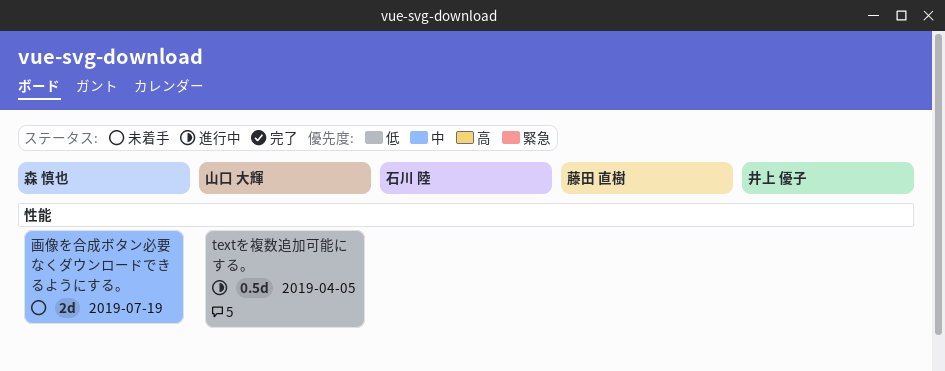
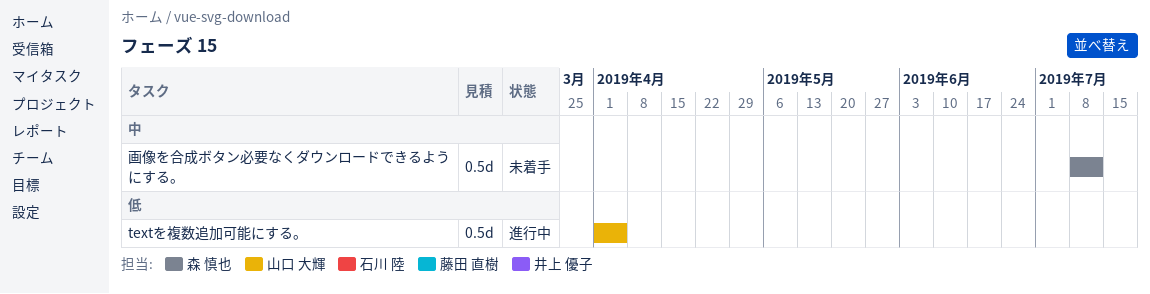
画像を合成ボタン必要なくダウンロードできるようにする。, estimate: 2d -> 0.5d
画像を合成ボタン必要なくダウンロードできるようにする。, due: Jul 19 -> Jul 12

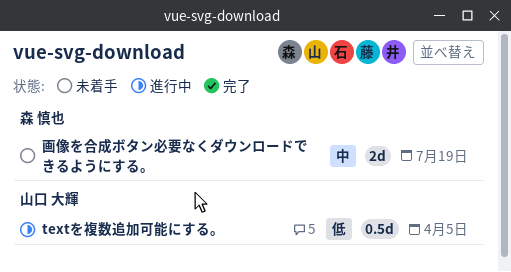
画像を合成ボタン必要なくダウンロードできるようにする。, estimate: 0.5d -> 2d
画像を合成ボタン必要なくダウンロードできるようにする。, due: Jul 12 -> Jul 19

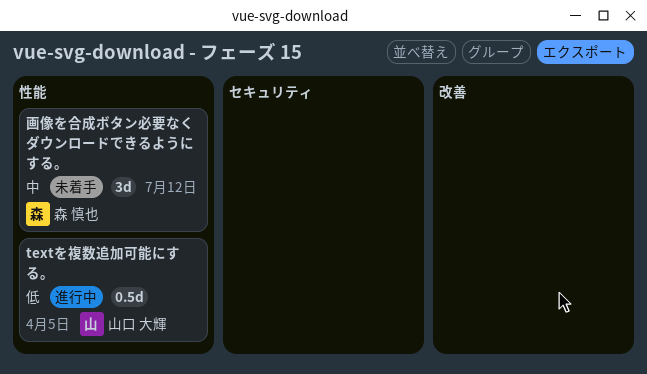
画像を合成ボタン必要なくダウンロードできるようにする。, estimate: 2d -> 3d
画像を合成ボタン必要なくダウンロードできるようにする。, due: Jul 19 -> Jul 12

